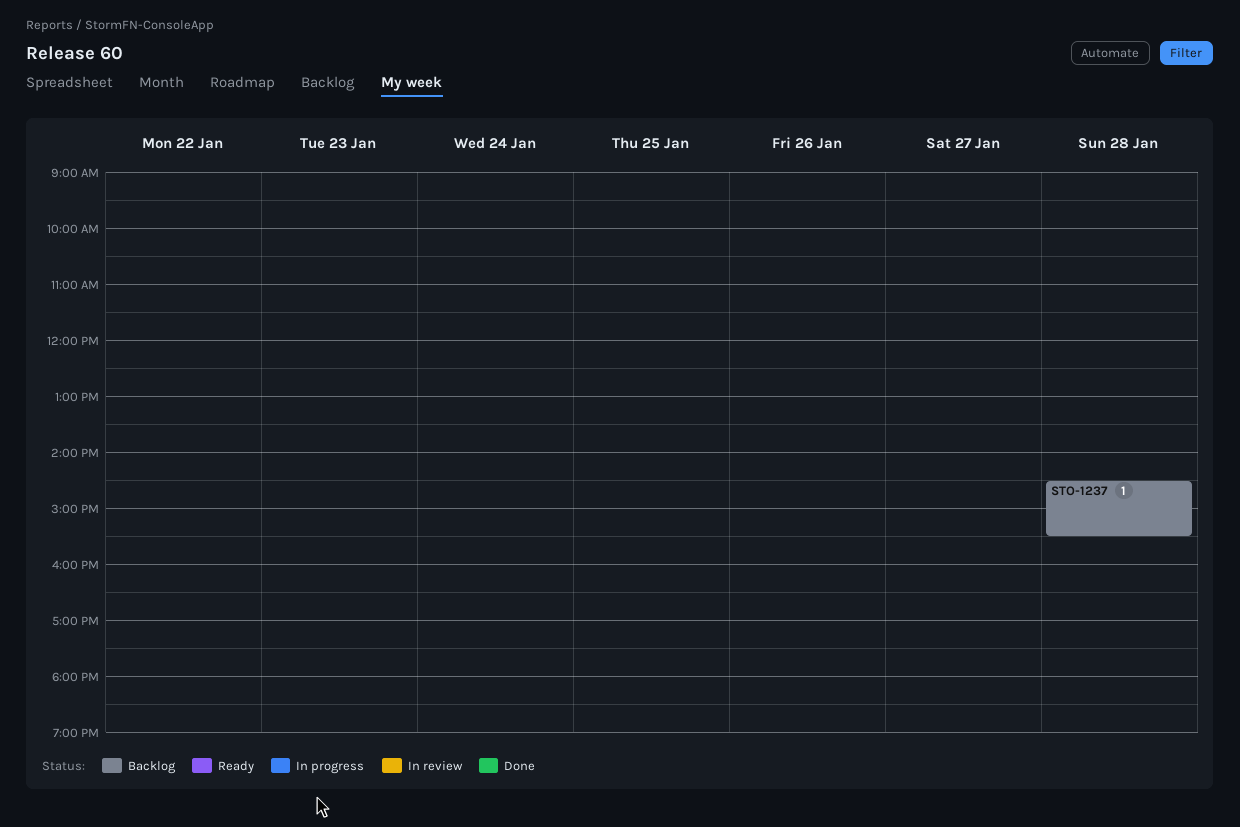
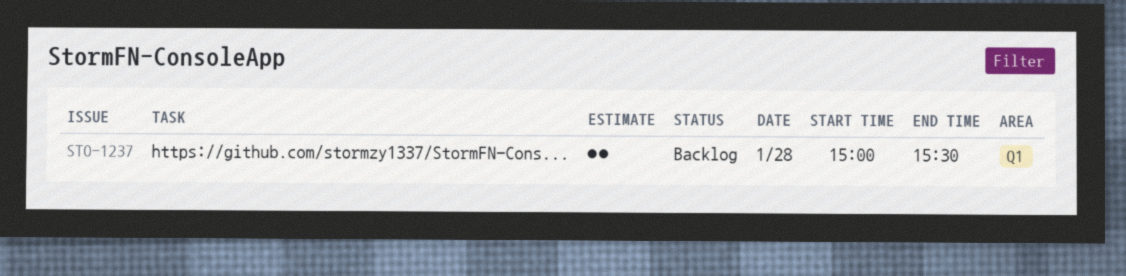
STO-1237, estimate: 1 -> 2
STO-1237, begins: 14:30 -> 15:00

